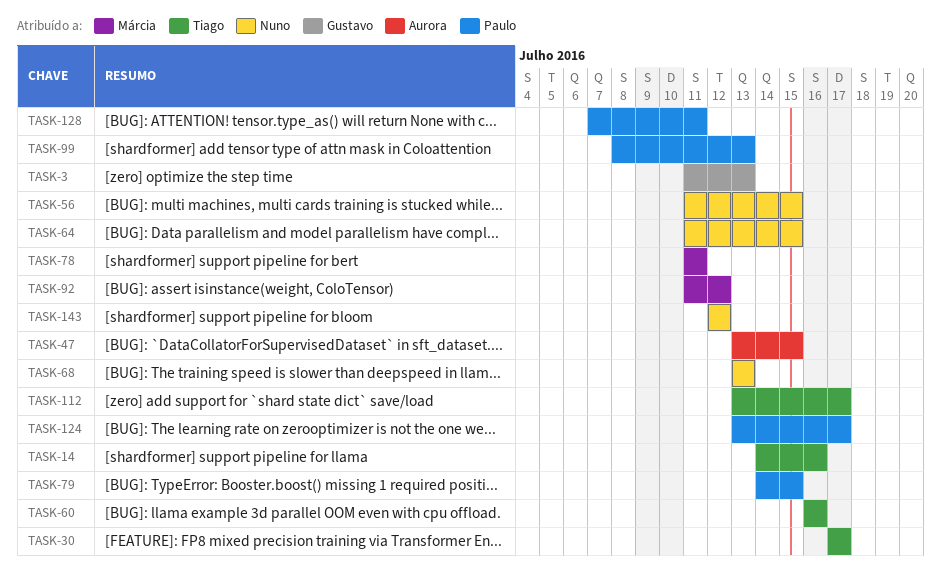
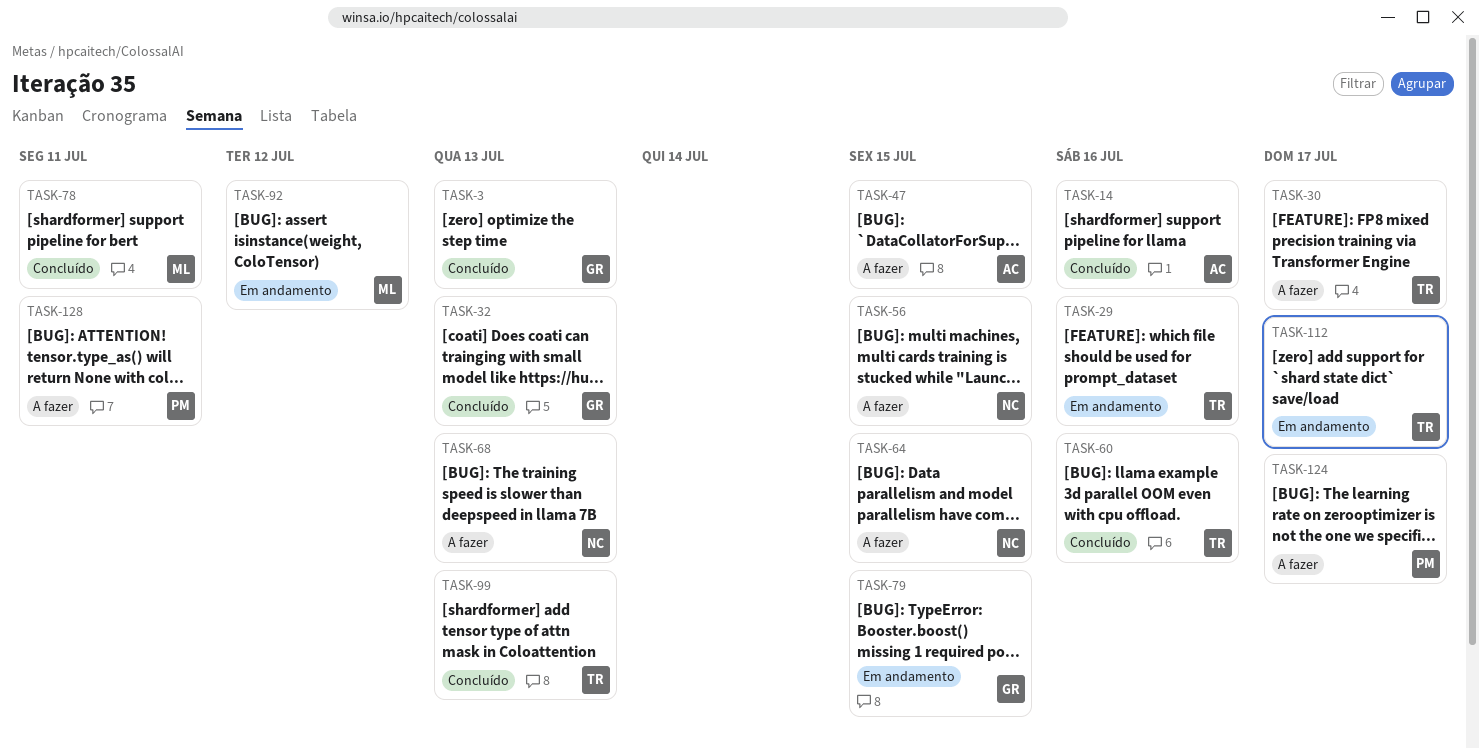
TASK-14, owner: Tiago -> Aurora
TASK-29: none -> present
TASK-32: none -> present
TASK-79, owner: Paulo -> Gustavo
TASK-99, owner: Paulo -> Tiago
TASK-143: present -> none

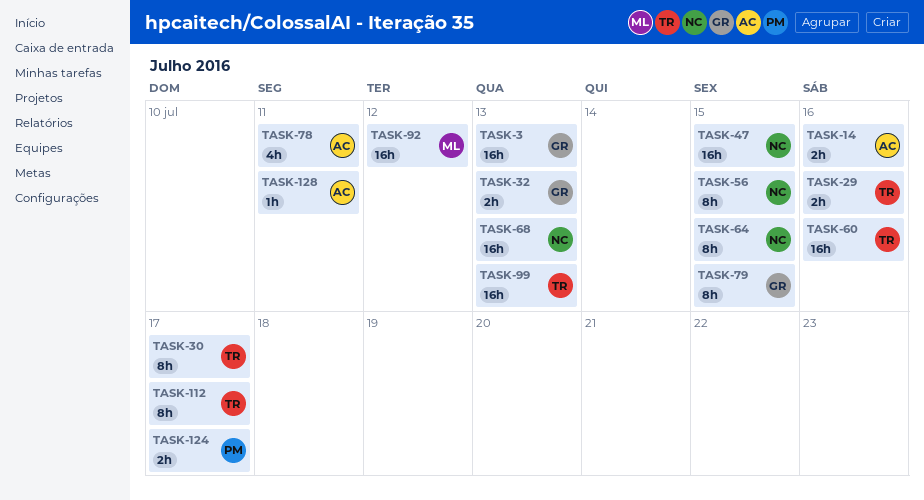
TASK-47, owner: AC -> NC
TASK-78, owner: ML -> AC
TASK-128, owner: PM -> AC

